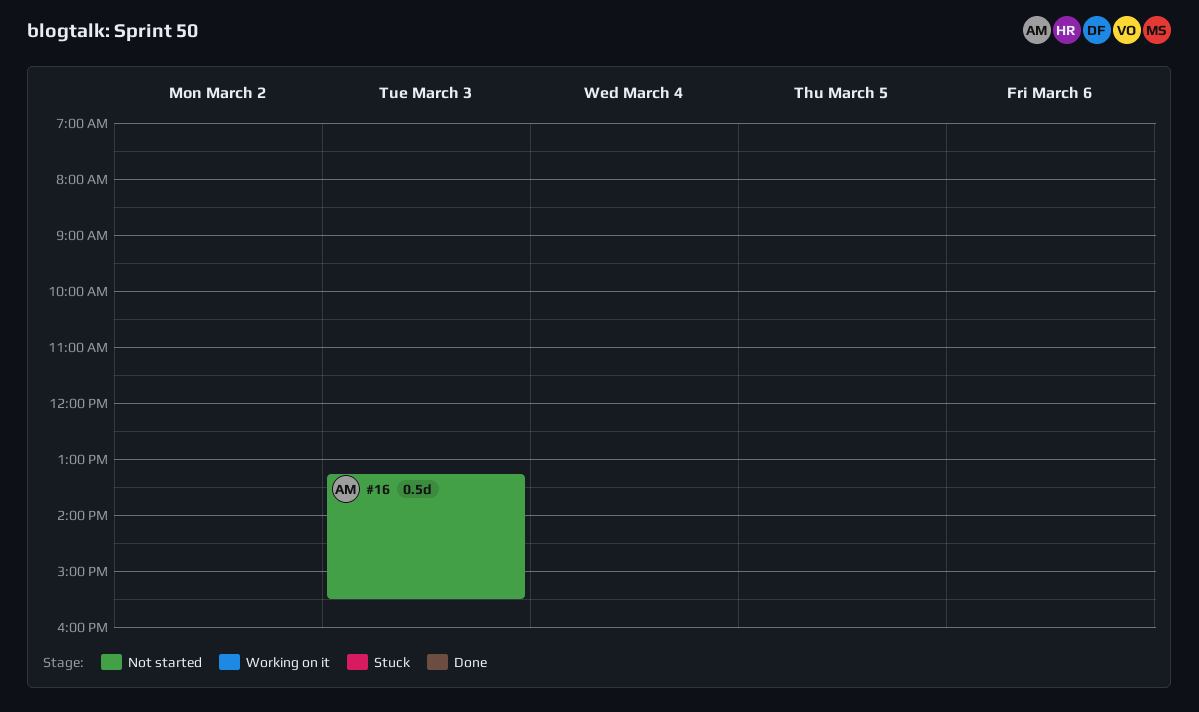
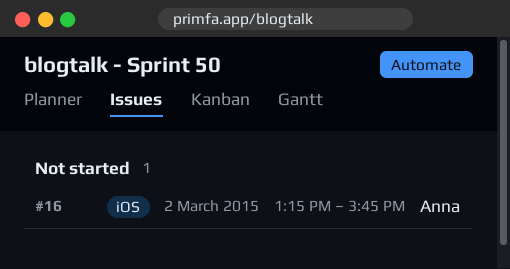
#16, day: Mar 3 -> Mar 2
#16, ends: 15:30 -> 15:45

